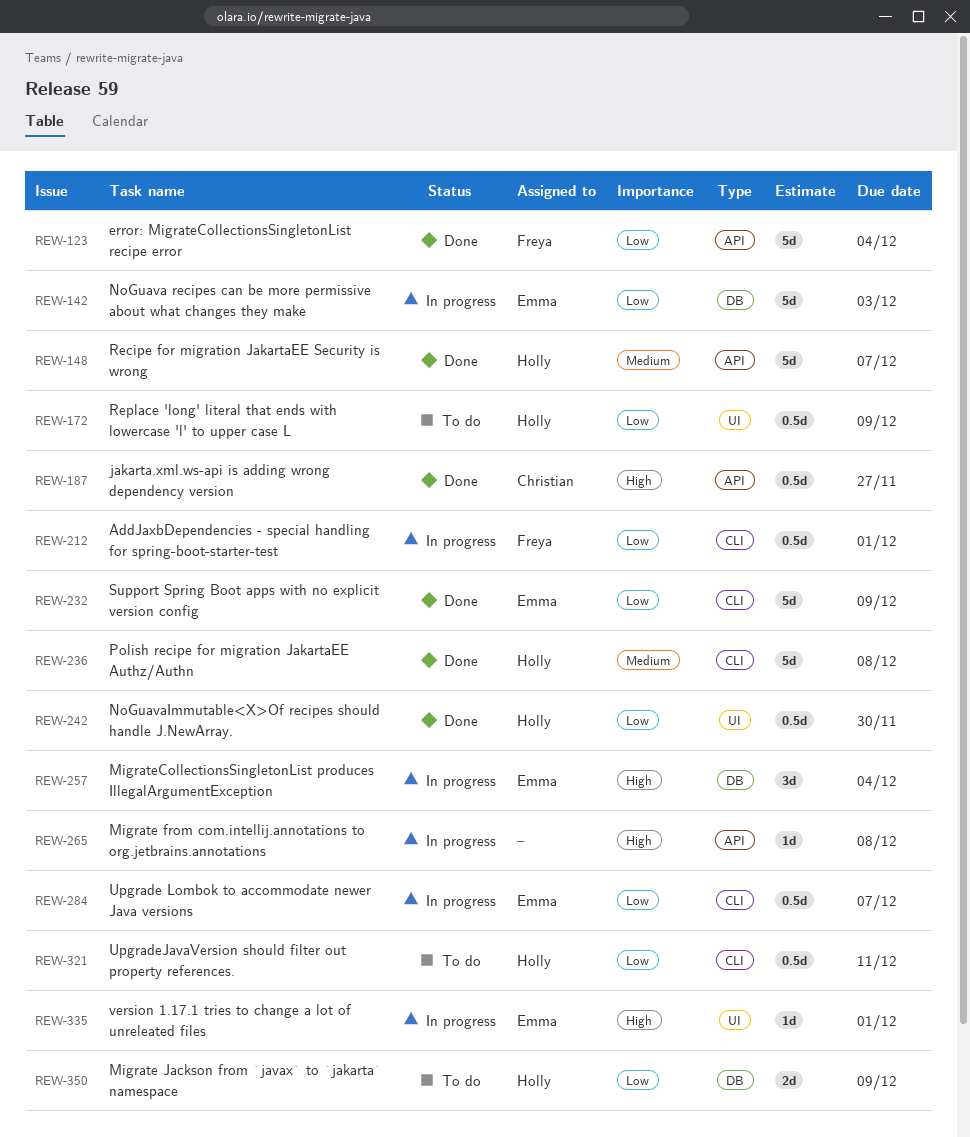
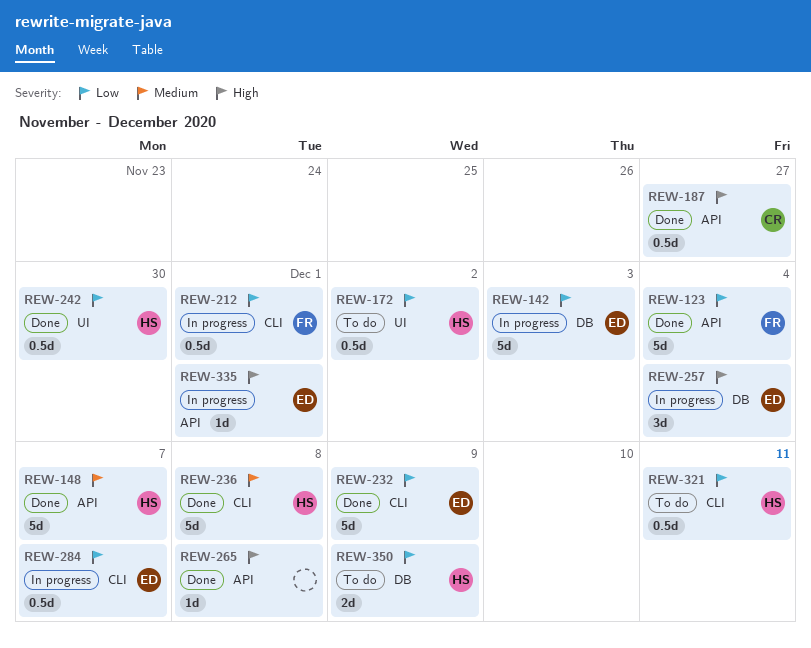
REW-172, due: Dec 9 -> Dec 2
REW-265, status: In progress -> Done
REW-335, label: UI -> API

